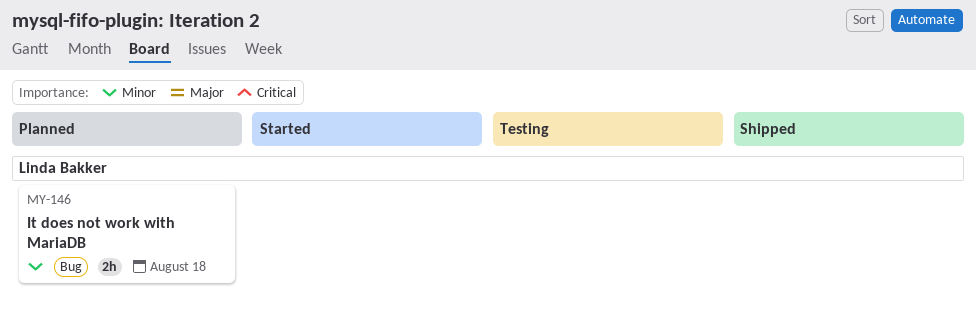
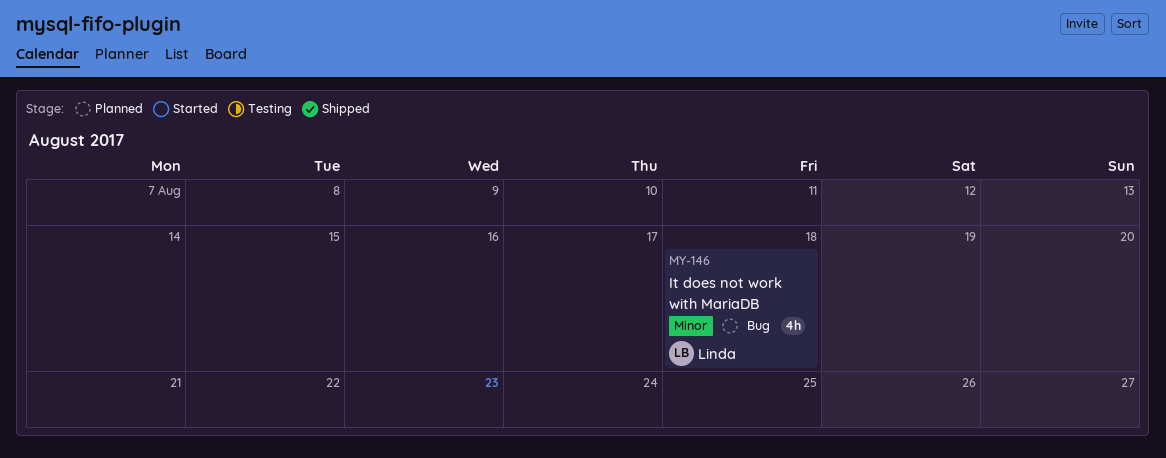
MY-146, estimate: 2h -> 4h

